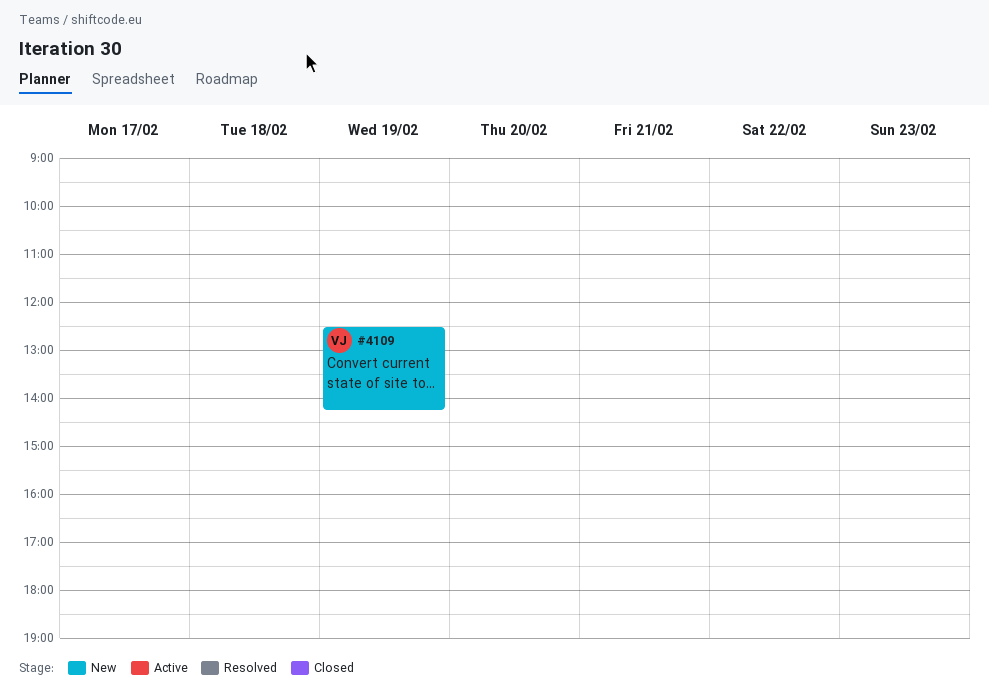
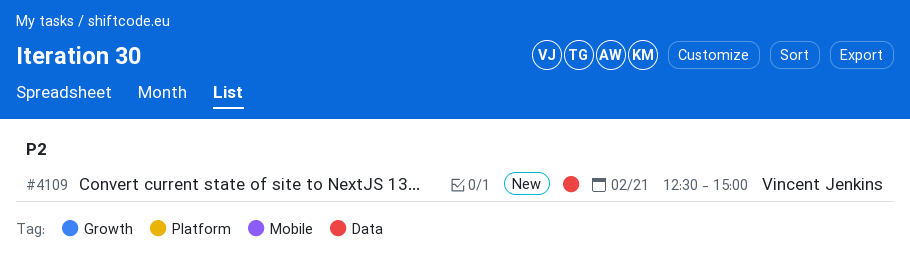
#4109, day: Feb 19 -> Feb 21
#4109, ends: 14:15 -> 15:00

